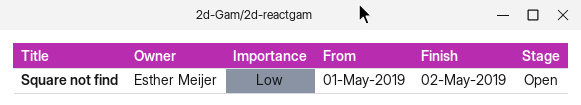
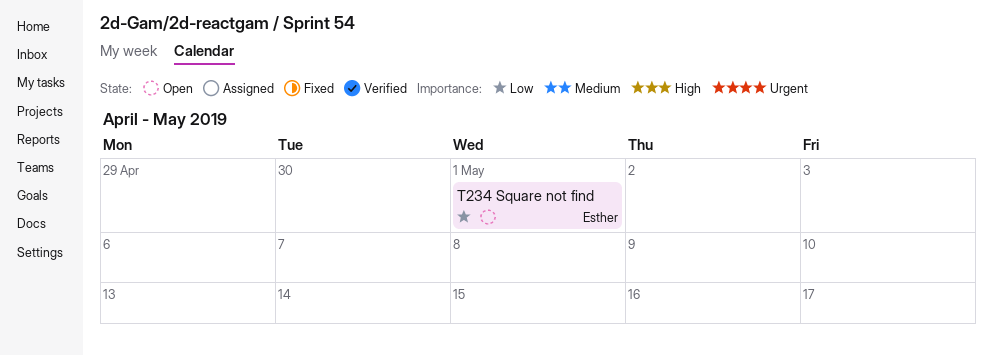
Square not find, due: May 2 -> May 1

